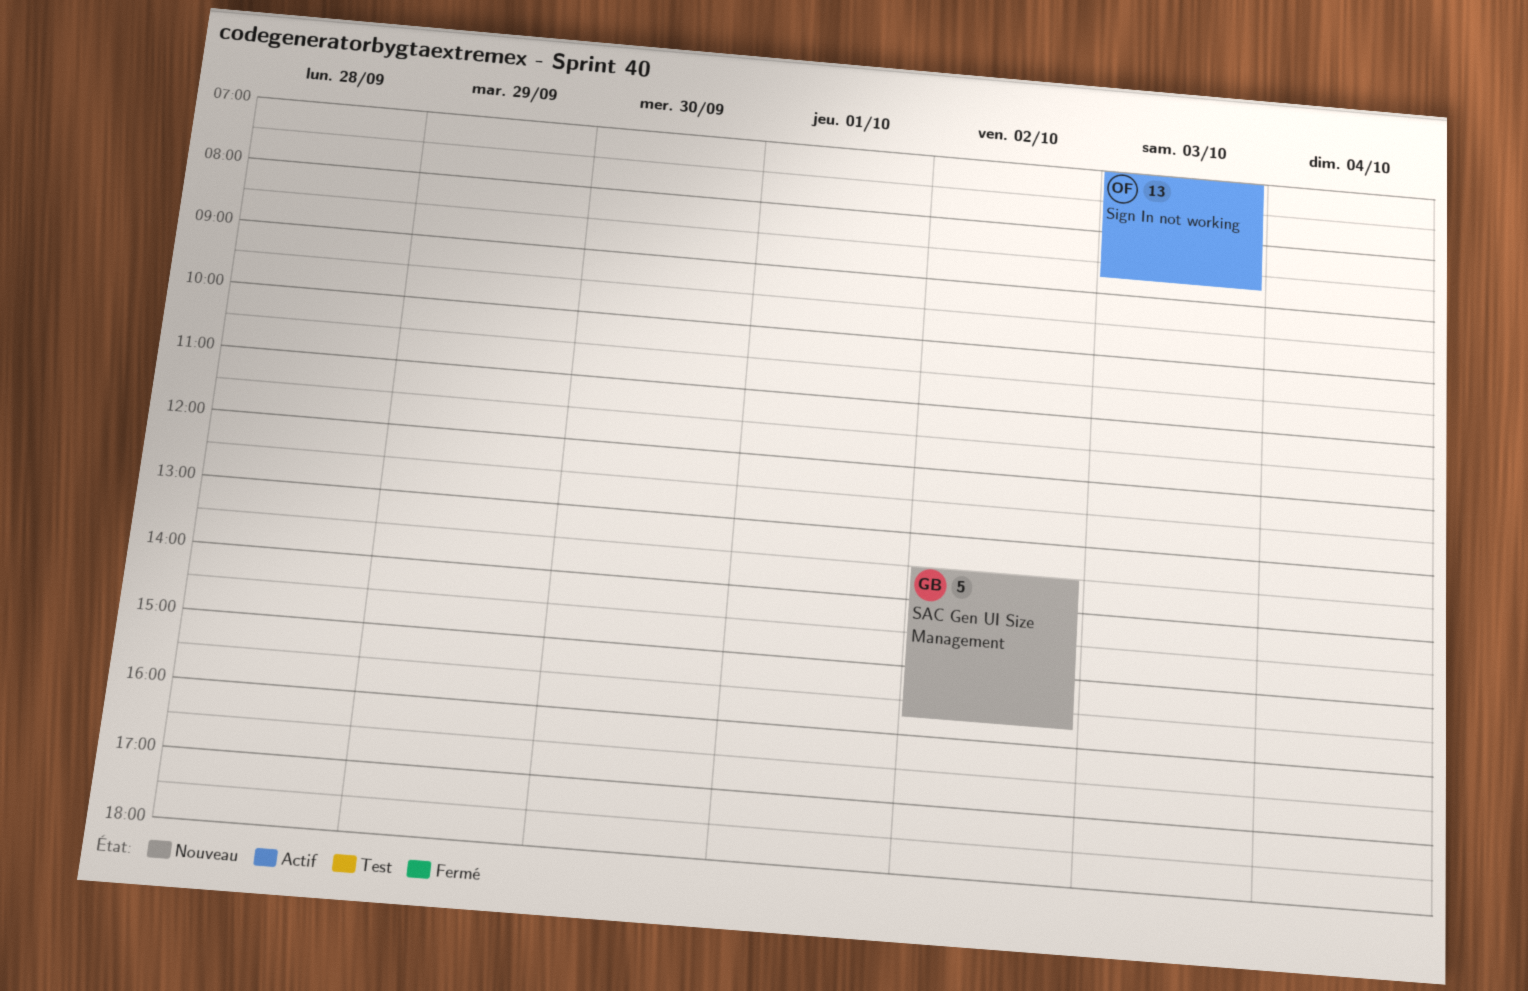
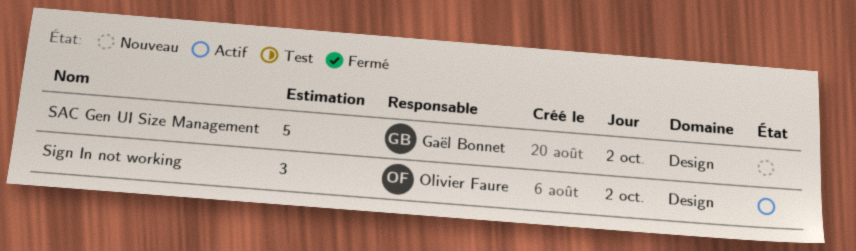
Sign In not working, estimate: 13 -> 3
Sign In not working, day: Oct 3 -> Oct 2

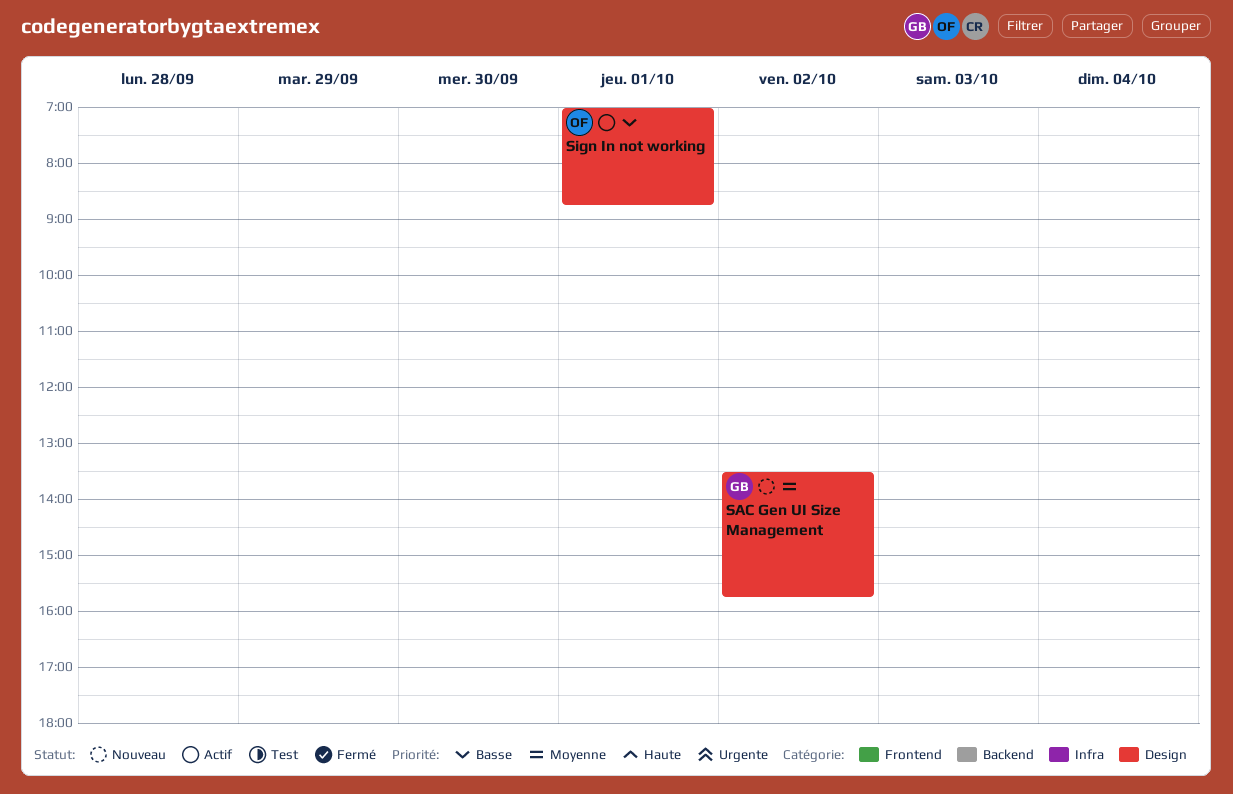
Sign In not working, day: Oct 2 -> Oct 1

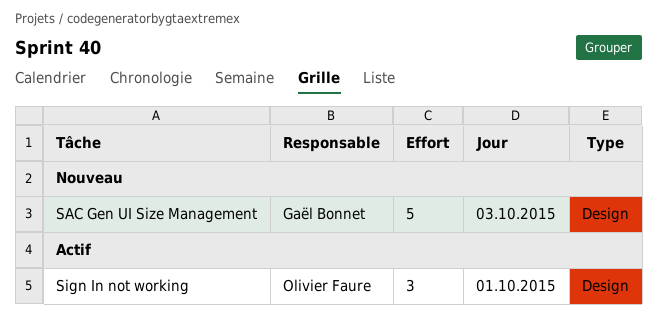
SAC Gen UI Size Management, day: Oct 2 -> Oct 3

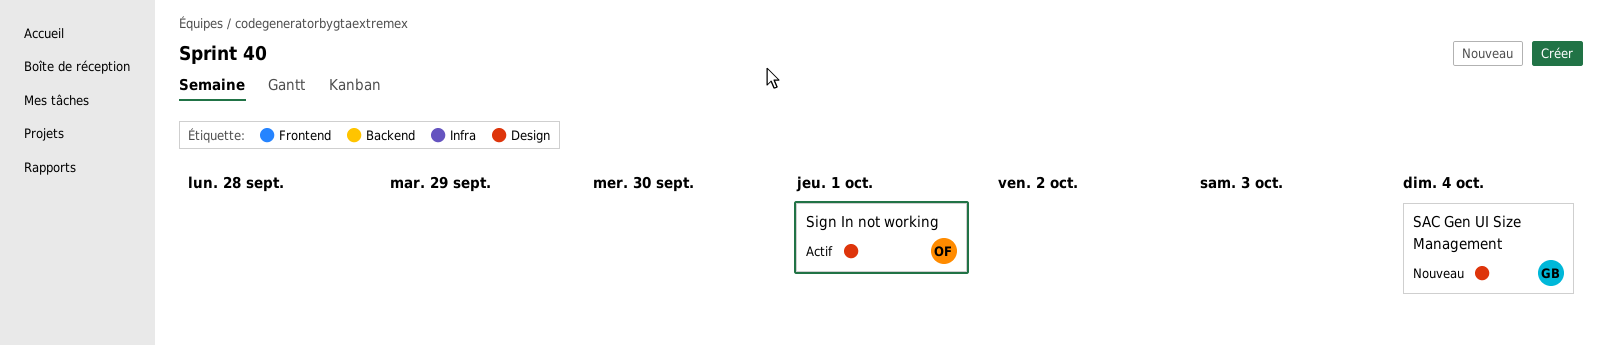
SAC Gen UI Size Management, day: Oct 3 -> Oct 4

